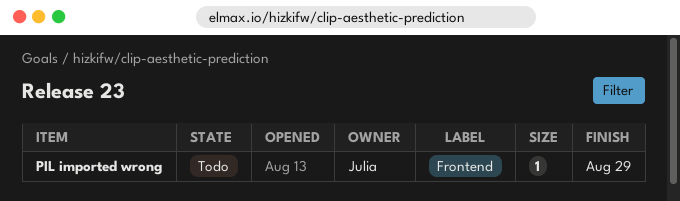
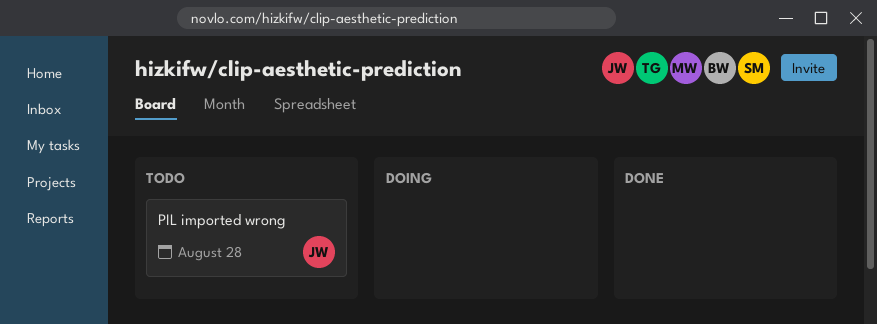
PIL imported wrong, due: Aug 29 -> Aug 28

